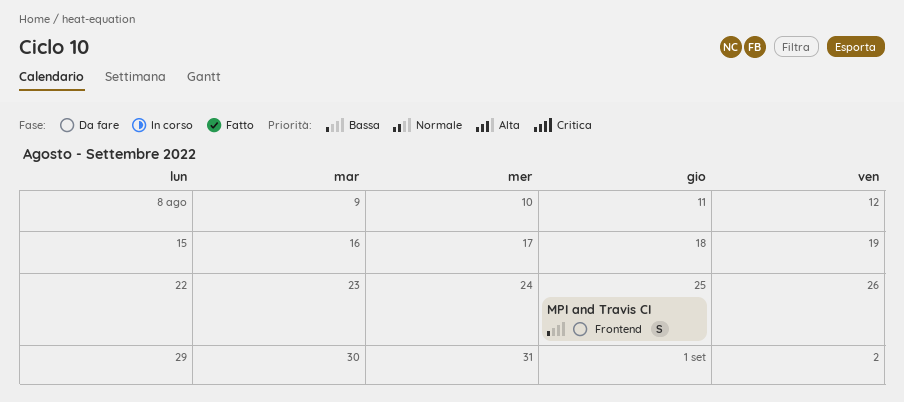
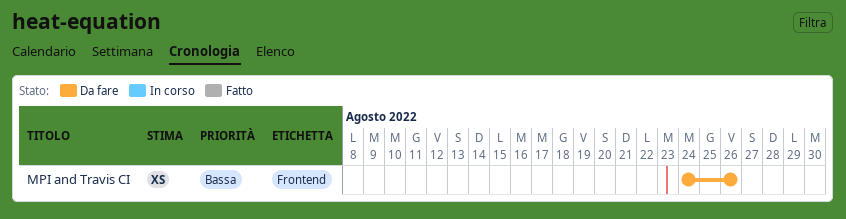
MPI and Travis CI, estimate: S -> XS
MPI and Travis CI, due: Aug 25 -> Aug 26

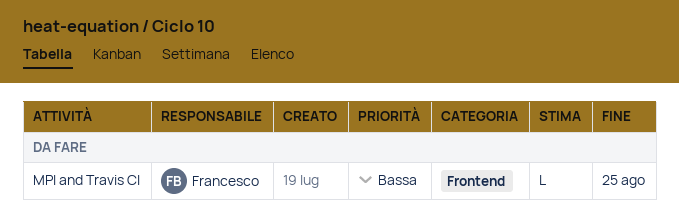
MPI and Travis CI, estimate: XS -> L
MPI and Travis CI, due: Aug 26 -> Aug 25

